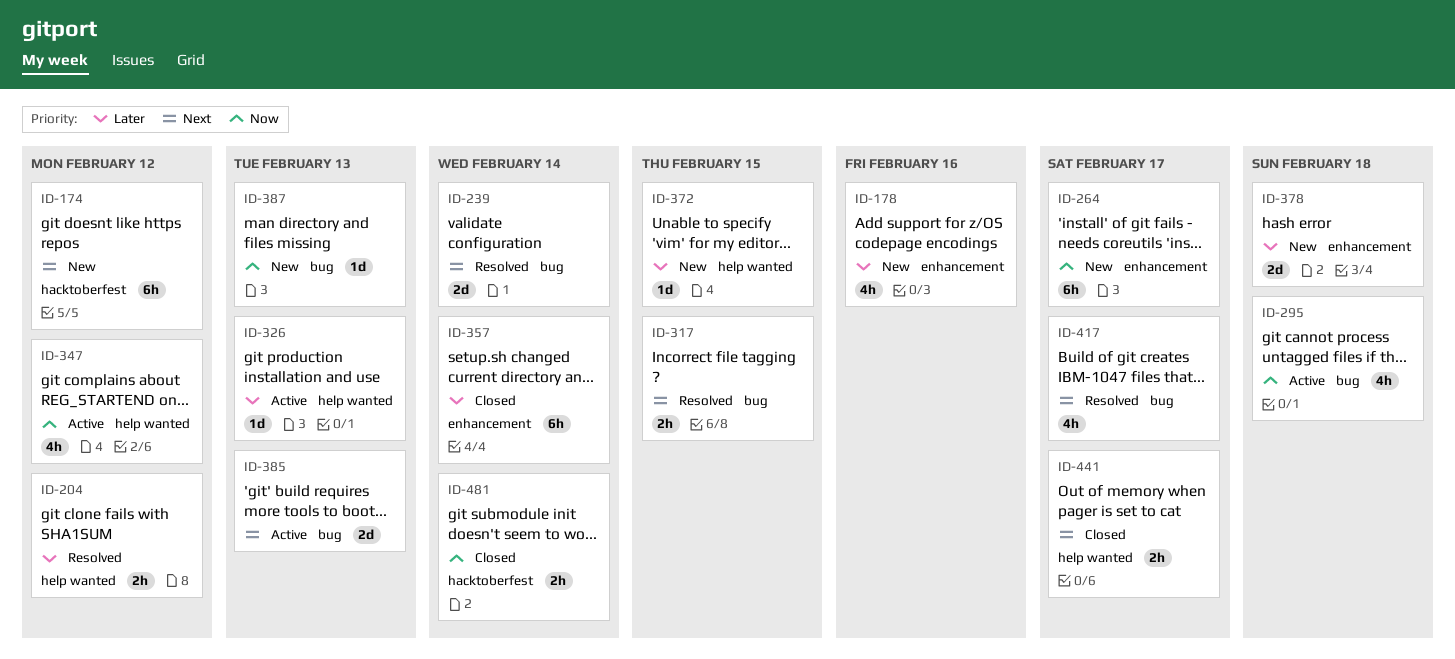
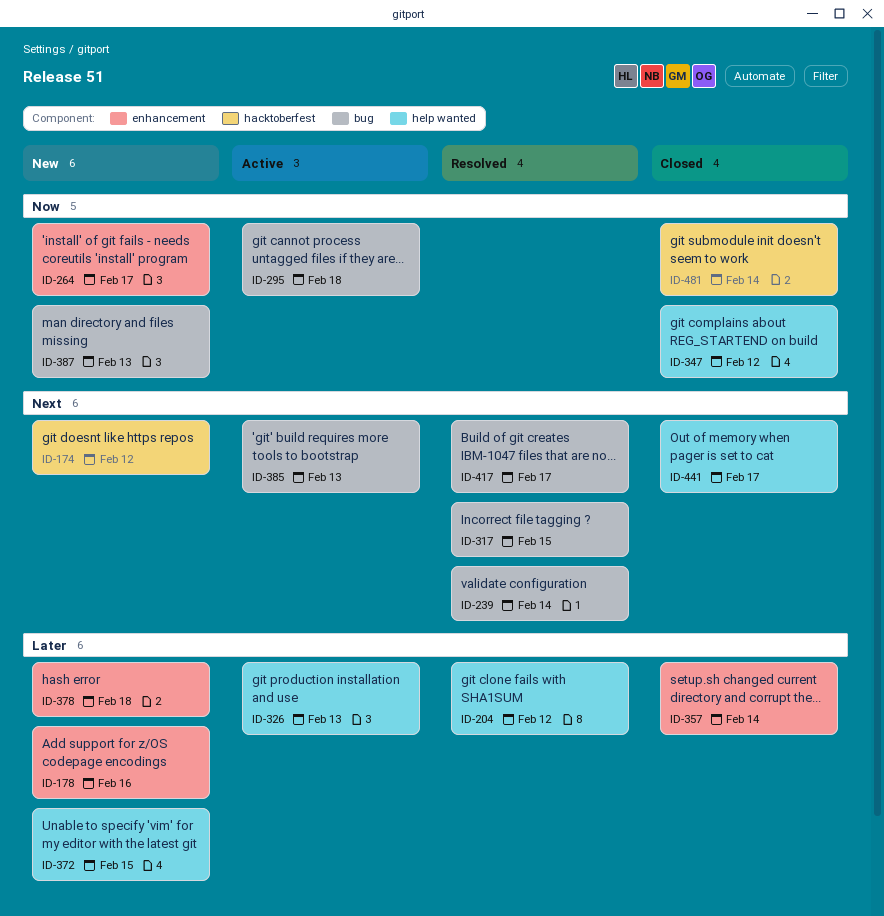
ID-347, status: Active -> Closed

